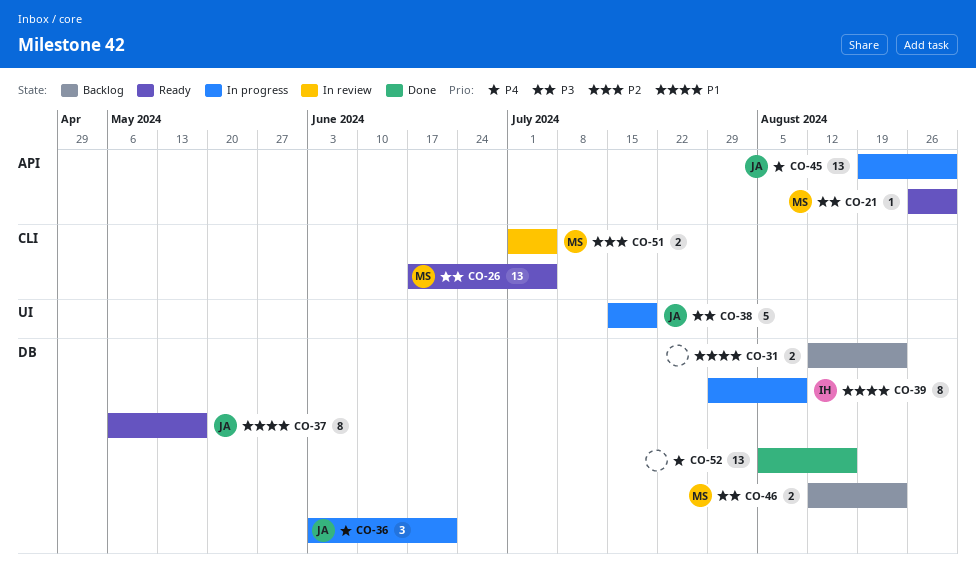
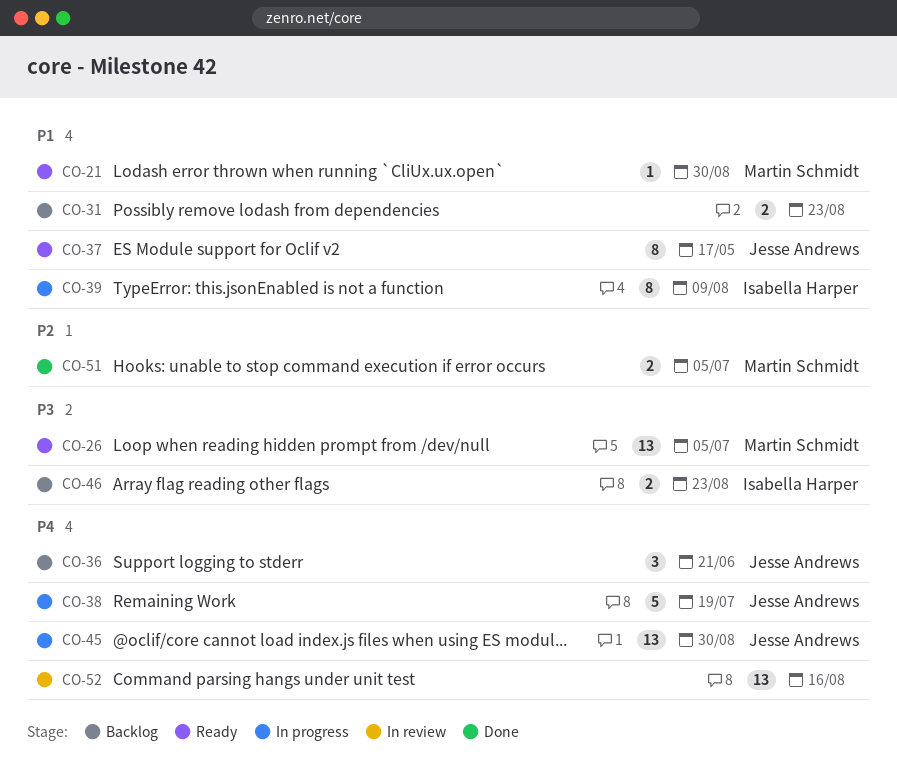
CO-21, priority: P3 -> P1
CO-36, status: In progress -> Backlog
CO-38, priority: P3 -> P4
CO-46, owner: Martin Schmidt -> Isabella Harper
CO-51, status: In review -> Done
CO-52, status: Done -> In review

